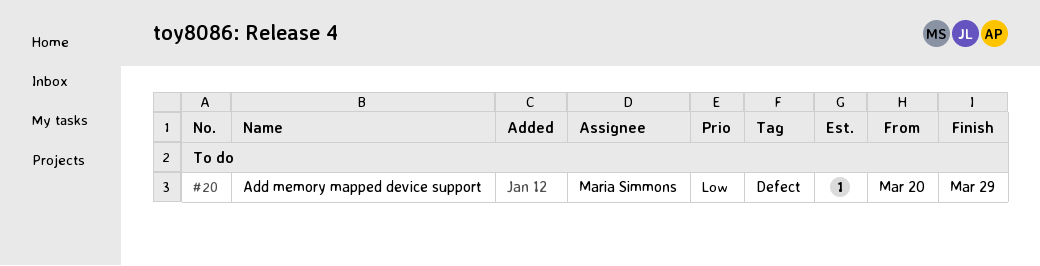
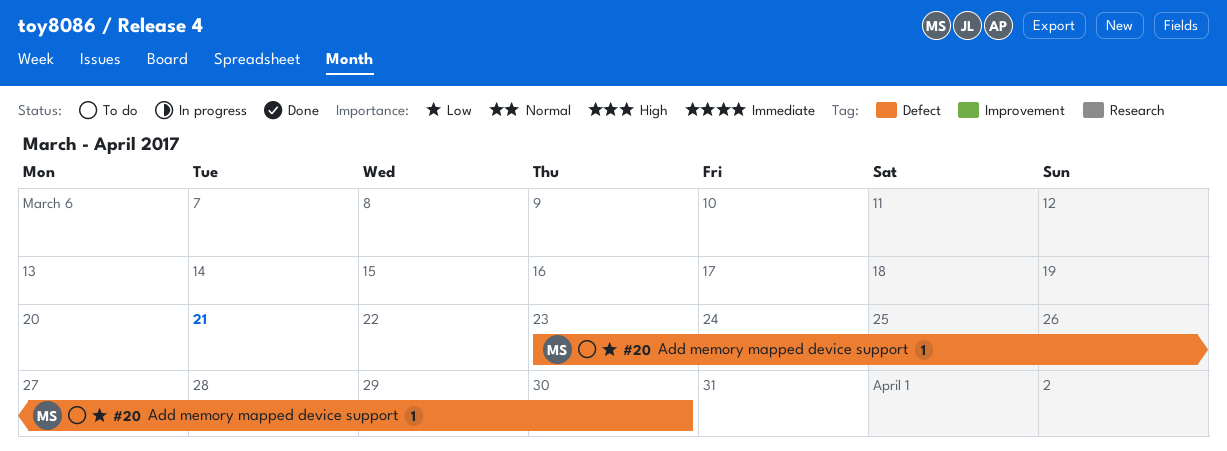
#20, start: Mar 20 -> Mar 23
#20, due: Mar 29 -> Mar 30

